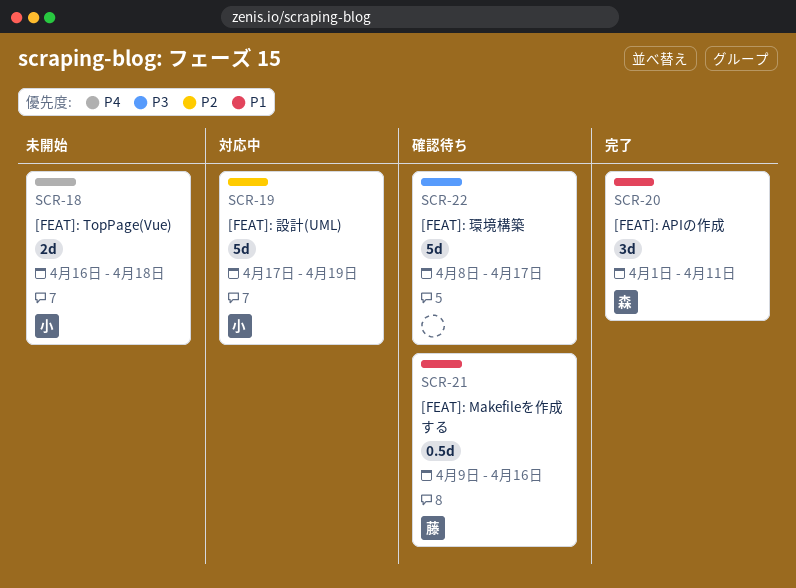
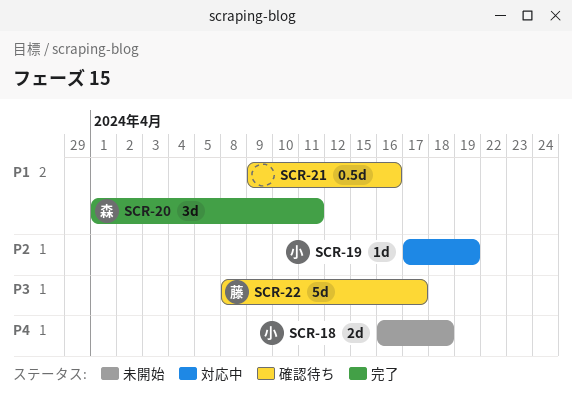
SCR-19, estimate: 5d -> 1d
SCR-21, owner: 藤 -> none
SCR-22, owner: none -> 藤

